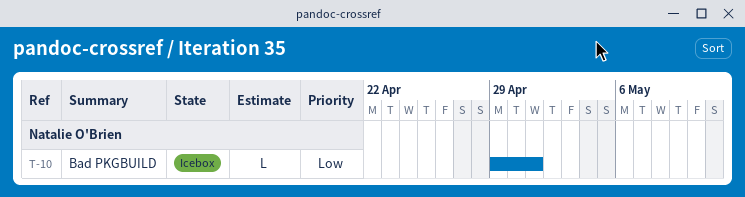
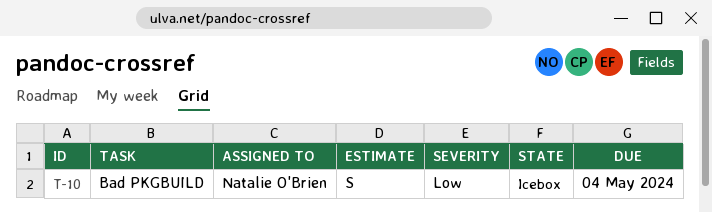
T-10, estimate: L -> S
T-10, due: May 1 -> May 4

